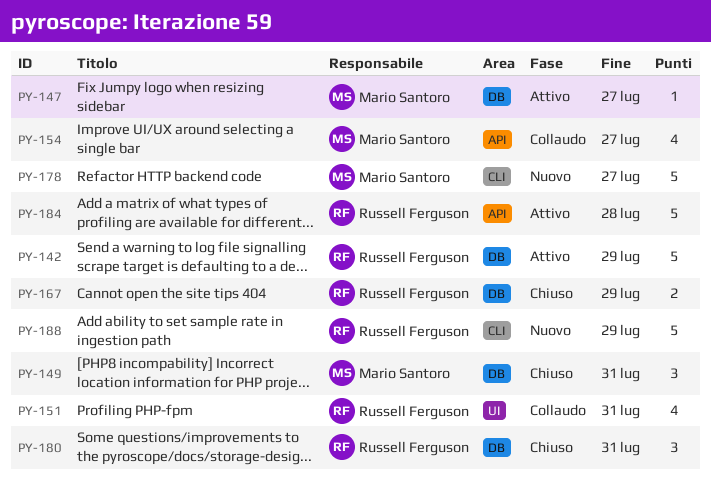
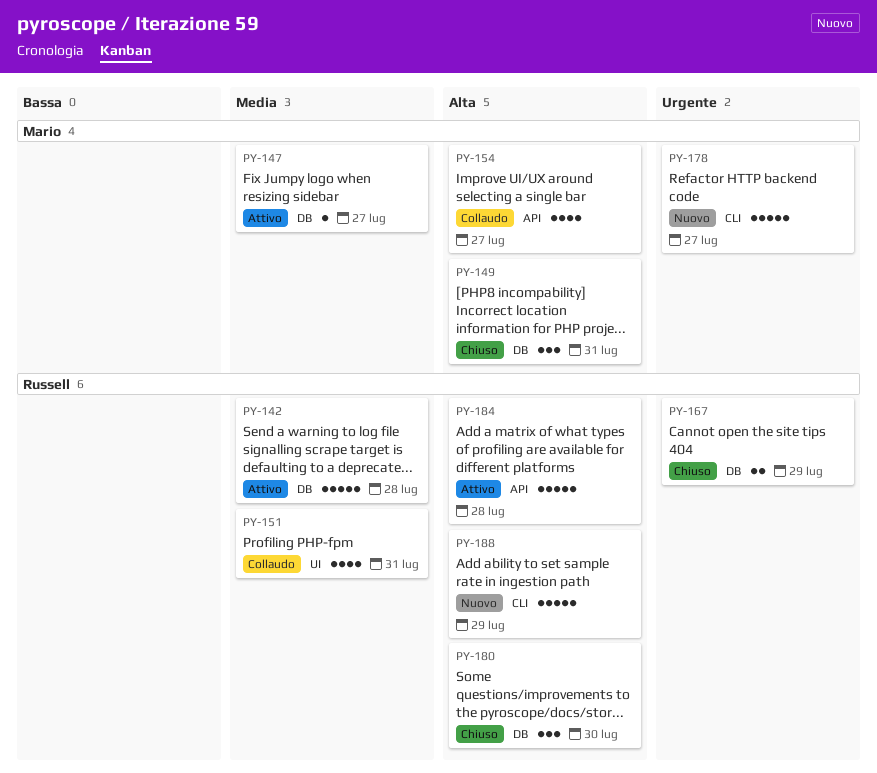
PY-142, due: Jul 29 -> Jul 28
PY-180, due: Jul 31 -> Jul 30

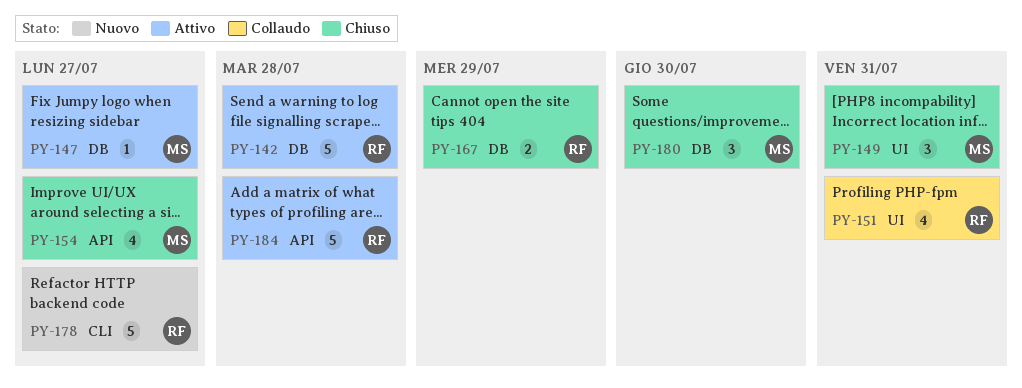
PY-149, label: DB -> UI
PY-154, status: Collaudo -> Chiuso
PY-178, owner: Mario -> Russell
PY-180, owner: Russell -> Mario
PY-188: present -> none

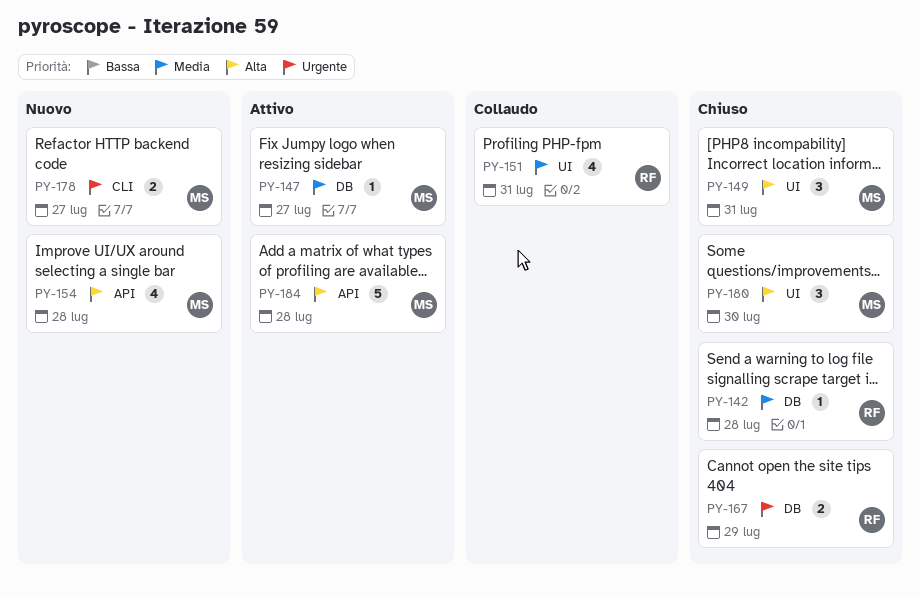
PY-142, status: Attivo -> Chiuso
PY-142, estimate: 5 -> 1
PY-154, status: Chiuso -> Nuovo
PY-154, due: Jul 27 -> Jul 28
PY-178, owner: RF -> MS
PY-178, estimate: 5 -> 2
PY-180, label: DB -> UI
PY-184, owner: RF -> MS

